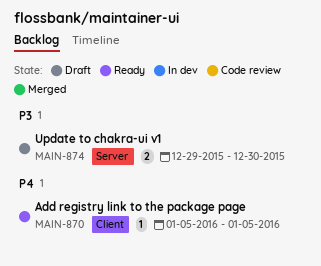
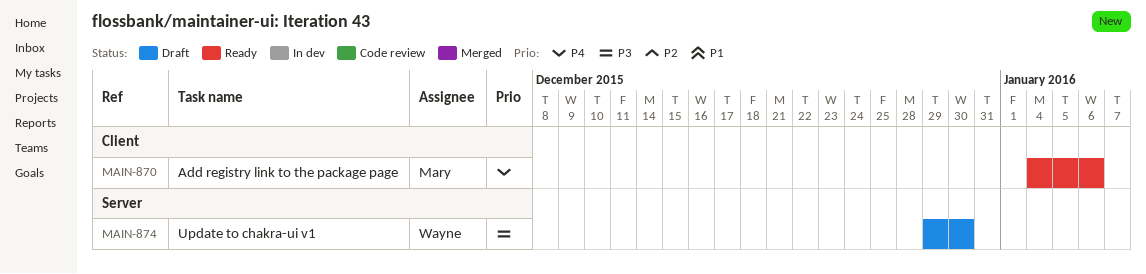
MAIN-870, start: Jan 5 -> Jan 4
MAIN-870, due: Jan 5 -> Jan 6

